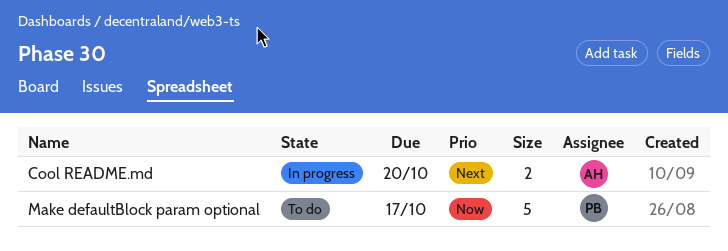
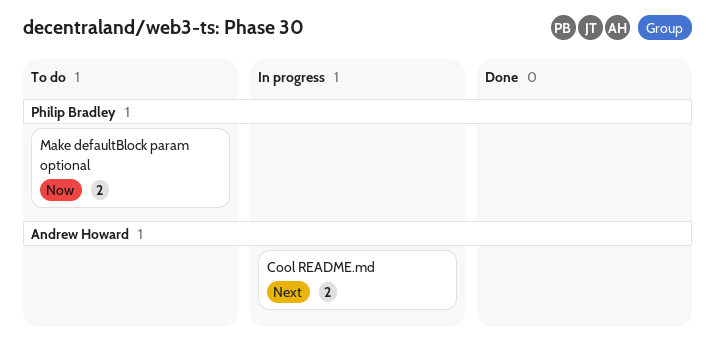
Make defaultBlock param optional, estimate: 5 -> 2

